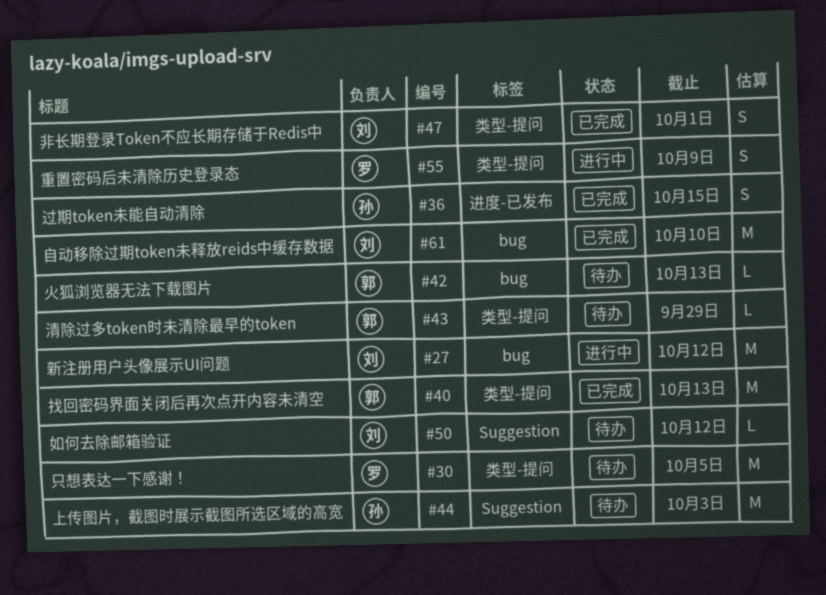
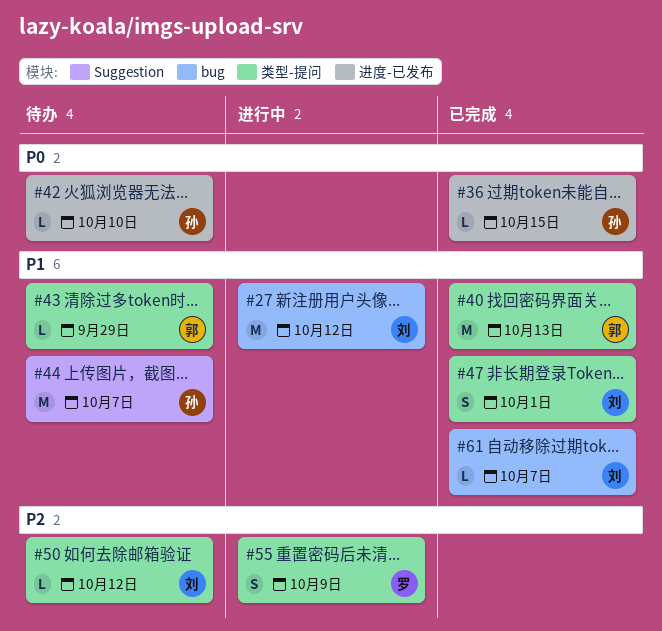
#30: present -> none
#36, estimate: S -> L
#42, owner: 郭 -> 孙
#42, label: bug -> 进度-已发布
#42, due: Oct 13 -> Oct 10
#44, due: Oct 3 -> Oct 7
#50, label: Suggestion -> 类型-提问
#61, estimate: M -> L
#61, due: Oct 10 -> Oct 7

